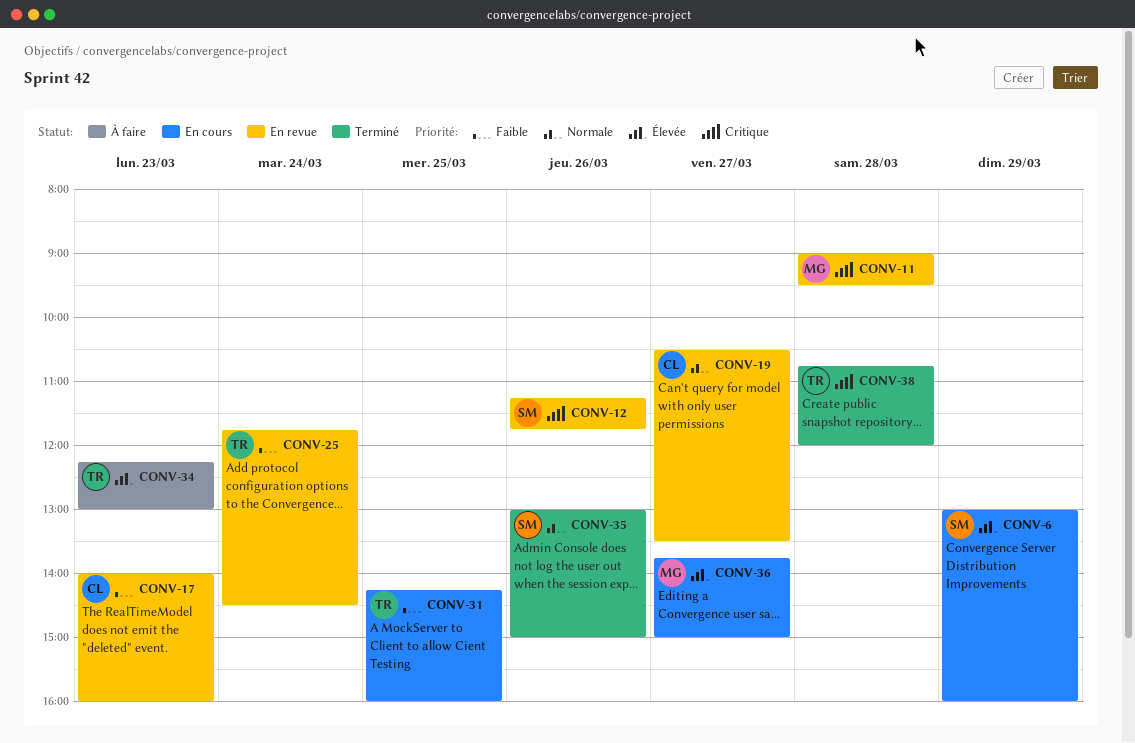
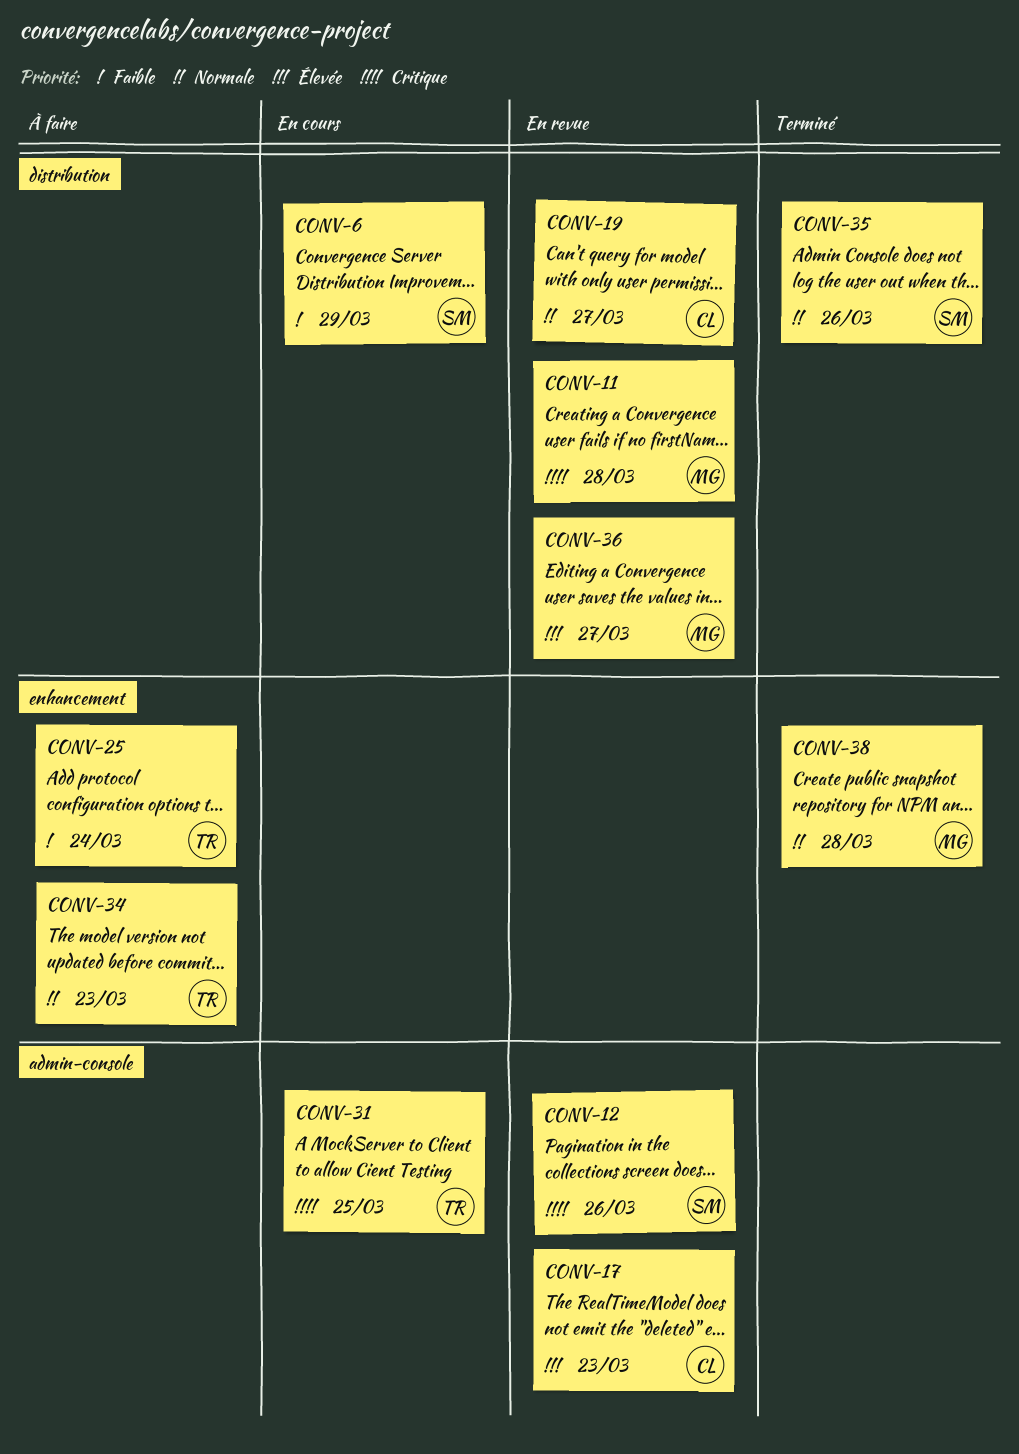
CONV-6, priority: Élevée -> Faible
CONV-17, priority: Faible -> Élevée
CONV-25, status: En revue -> À faire
CONV-31, priority: Faible -> Critique
CONV-34, priority: Élevée -> Normale
CONV-36, status: En cours -> En revue
CONV-38, owner: TR -> MG
CONV-38, priority: Critique -> Normale

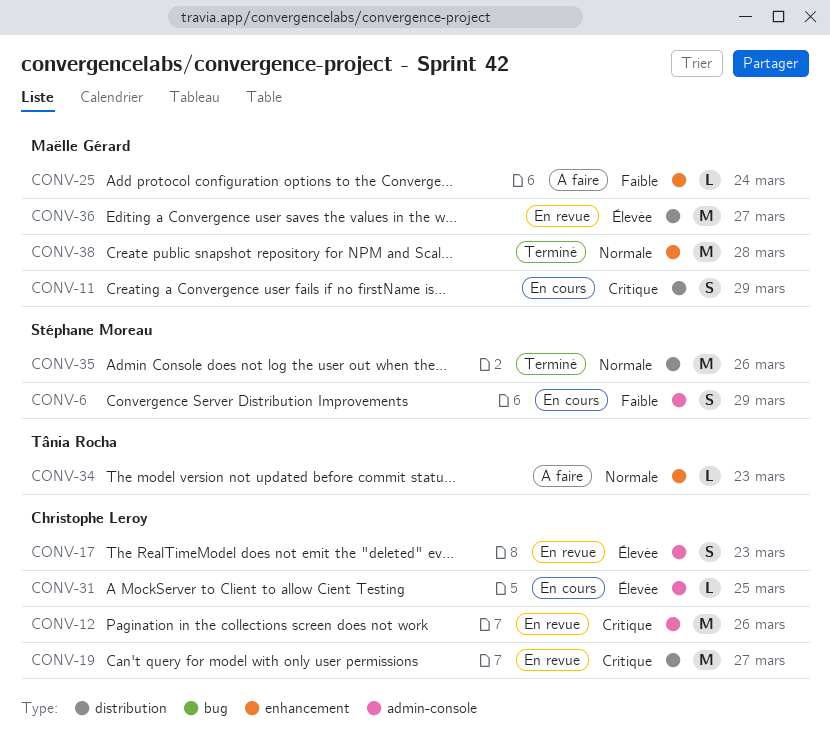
CONV-6, label: distribution -> admin-console
CONV-11, status: En revue -> En cours
CONV-11, day: Mar 28 -> Mar 29
CONV-12, owner: Stéphane Moreau -> Christophe Leroy
CONV-19, priority: Normale -> Critique
CONV-25, owner: Tânia Rocha -> Maëlle Gérard
CONV-31, owner: Tânia Rocha -> Christophe Leroy
CONV-31, priority: Critique -> Élevée

